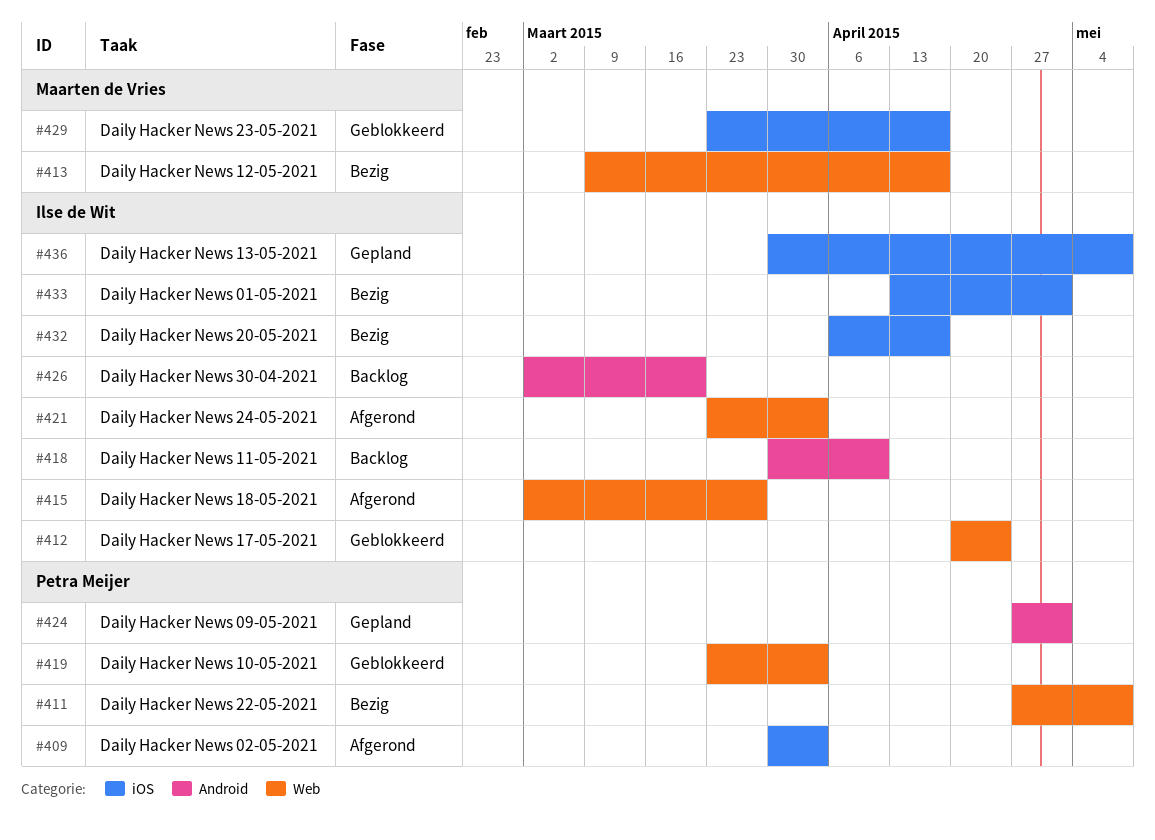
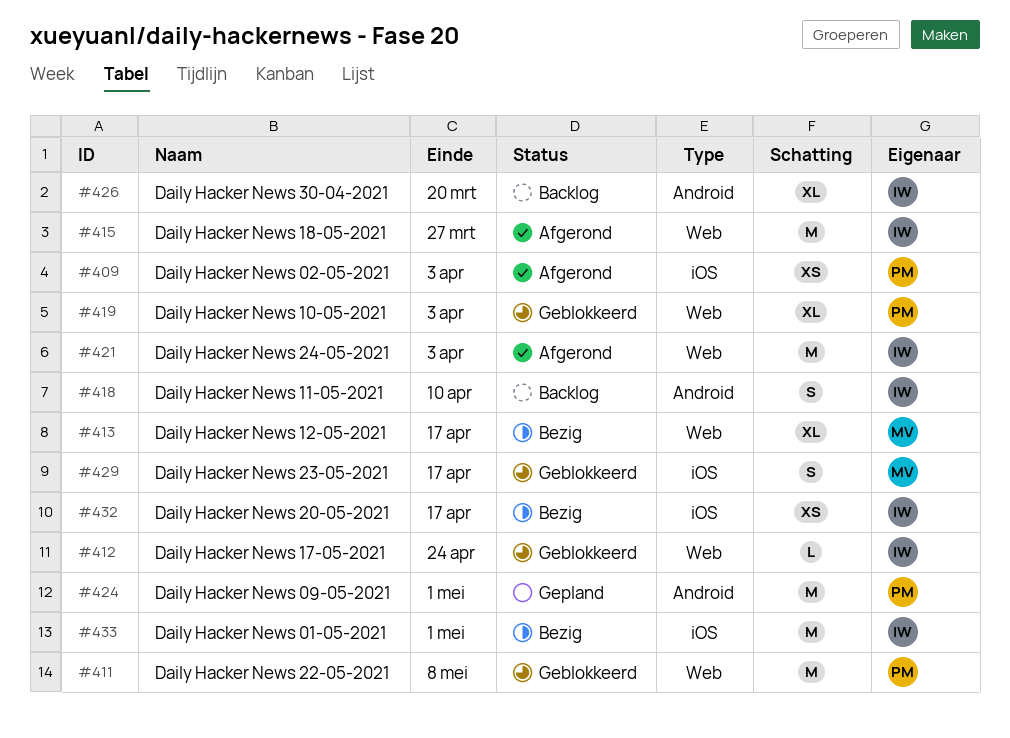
#411, status: Bezig -> Geblokkeerd
#436: present -> none

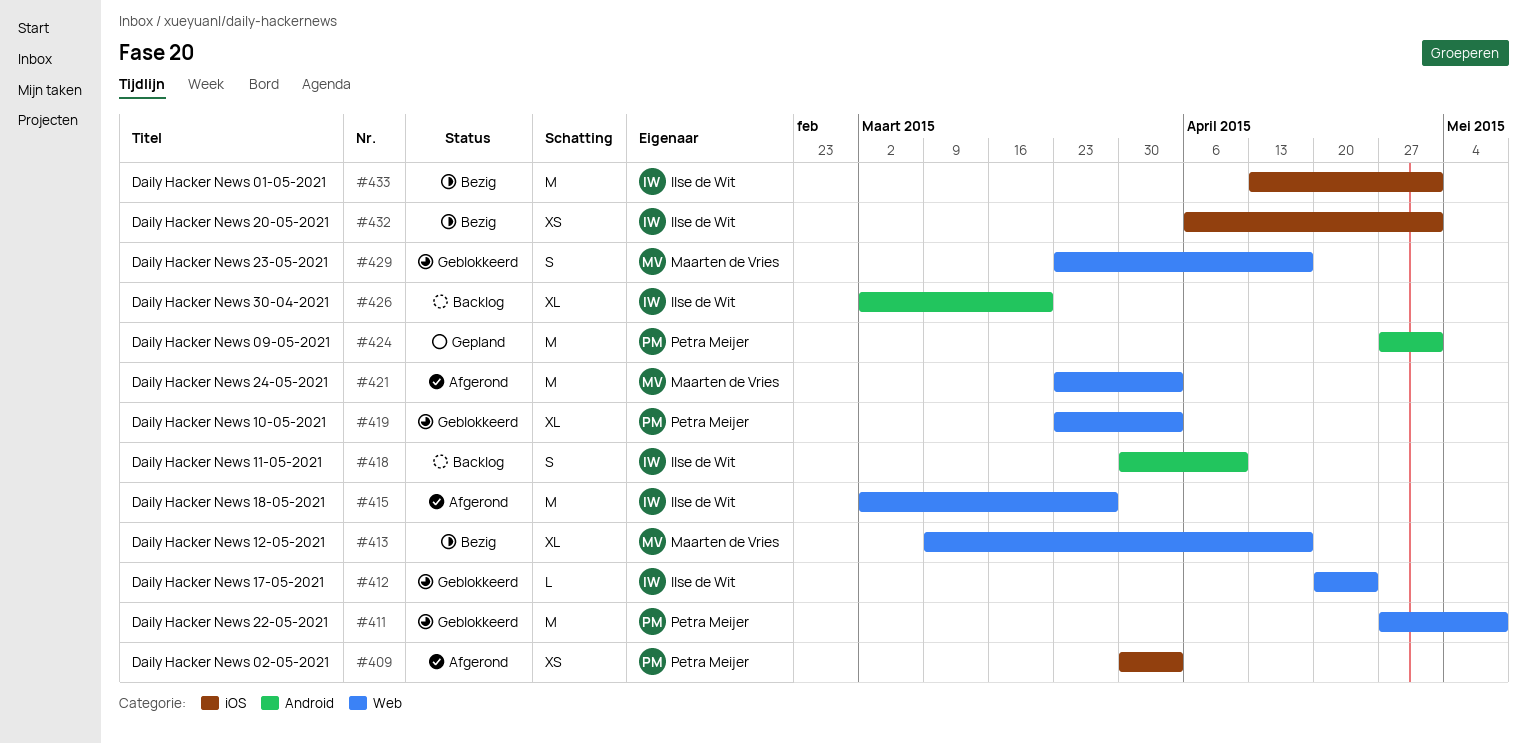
#421, owner: Ilse de Wit -> Maarten de Vries
#429, label: iOS -> Web
#432, due: Apr 17 -> May 1

